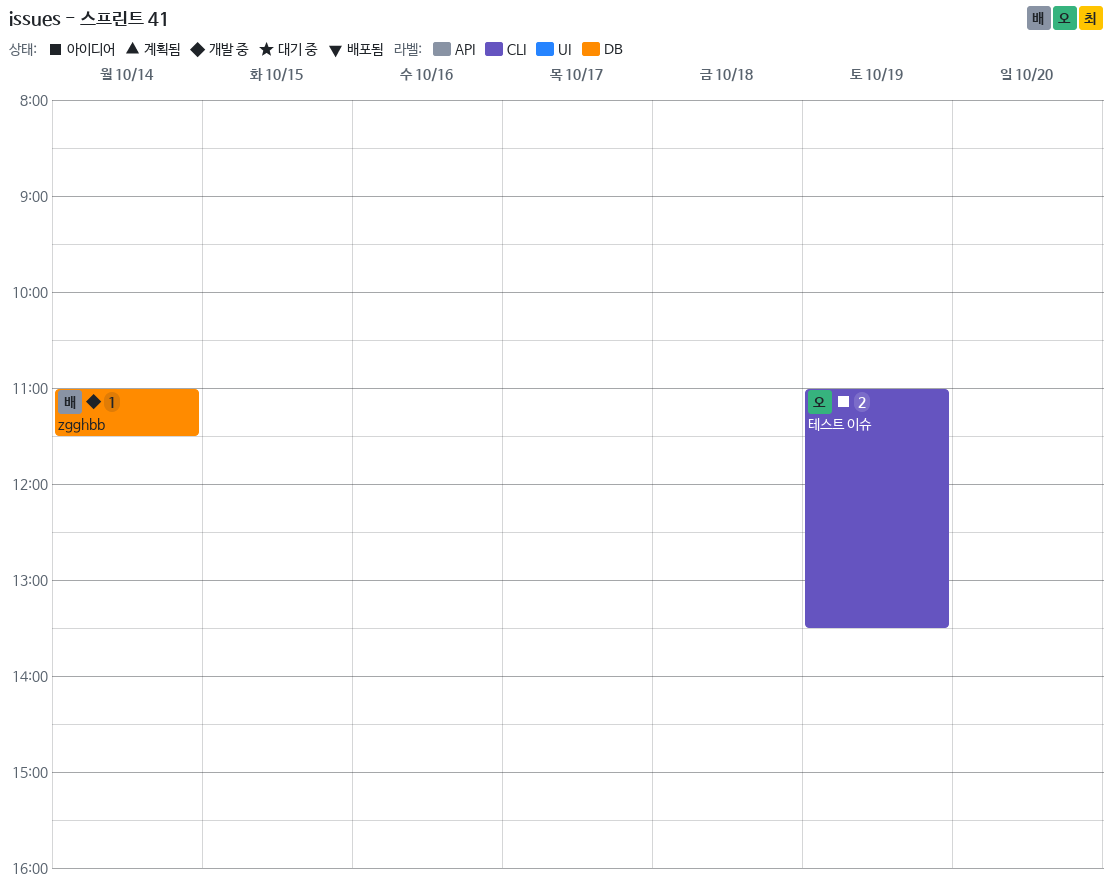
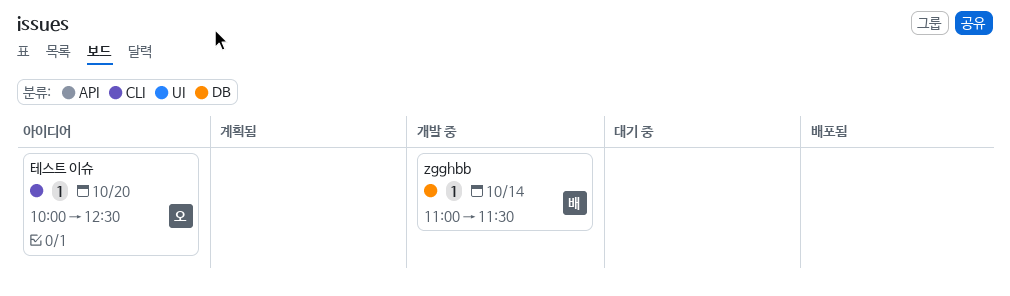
테스트 이슈, estimate: 2 -> 1
테스트 이슈, day: Oct 19 -> Oct 20
테스트 이슈, begins: 11:00 -> 10:00
테스트 이슈, ends: 13:30 -> 12:30

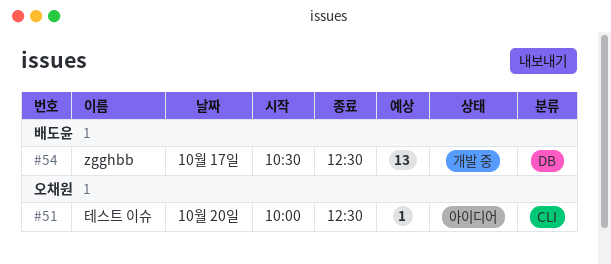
zgghbb, estimate: 1 -> 13
zgghbb, day: Oct 14 -> Oct 17
zgghbb, begins: 11:00 -> 10:30
zgghbb, ends: 11:30 -> 12:30

